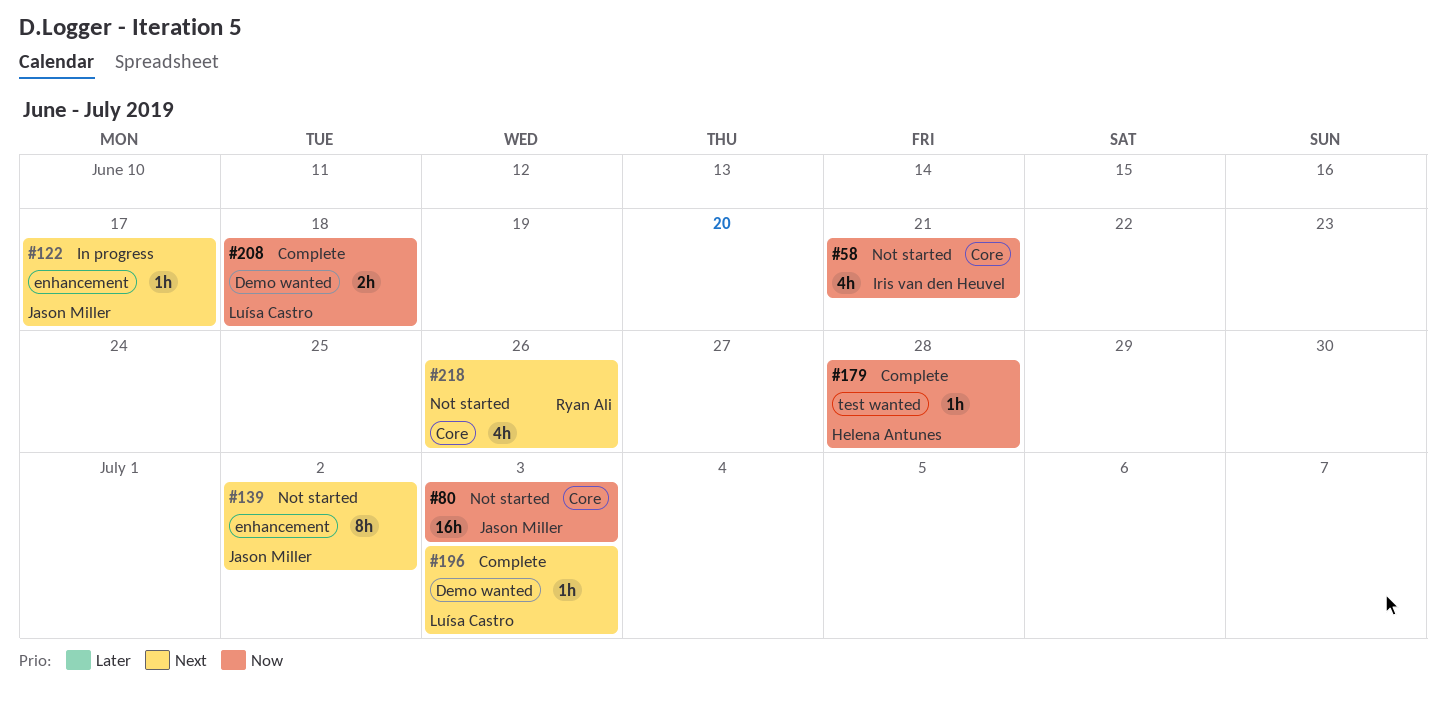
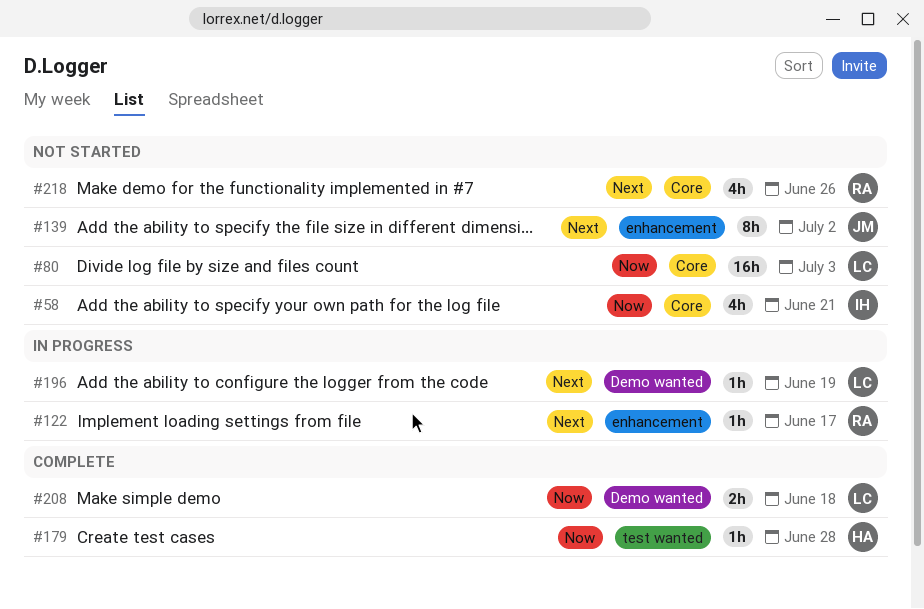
#80, owner: Jason Miller -> Luísa Castro
#122, owner: Jason Miller -> Ryan Ali
#196, status: Complete -> In progress
#196, due: Jul 3 -> Jun 19

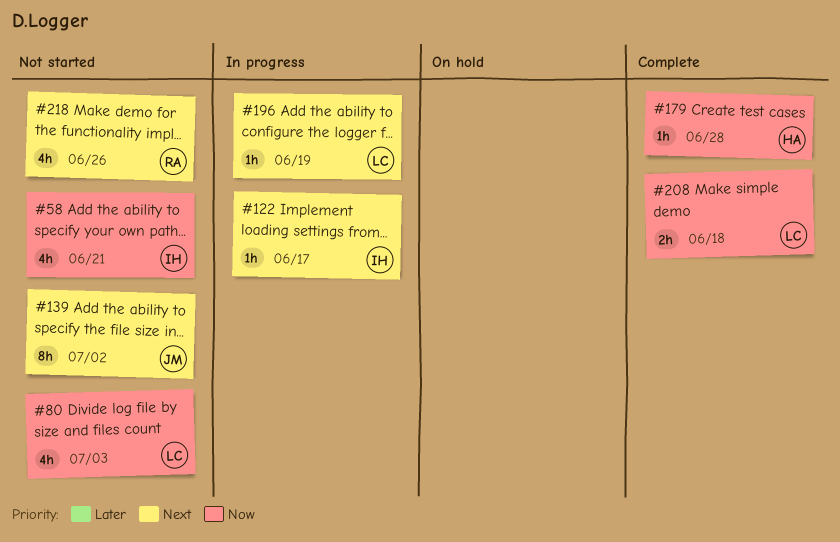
#80, estimate: 16h -> 4h
#122, owner: RA -> IH

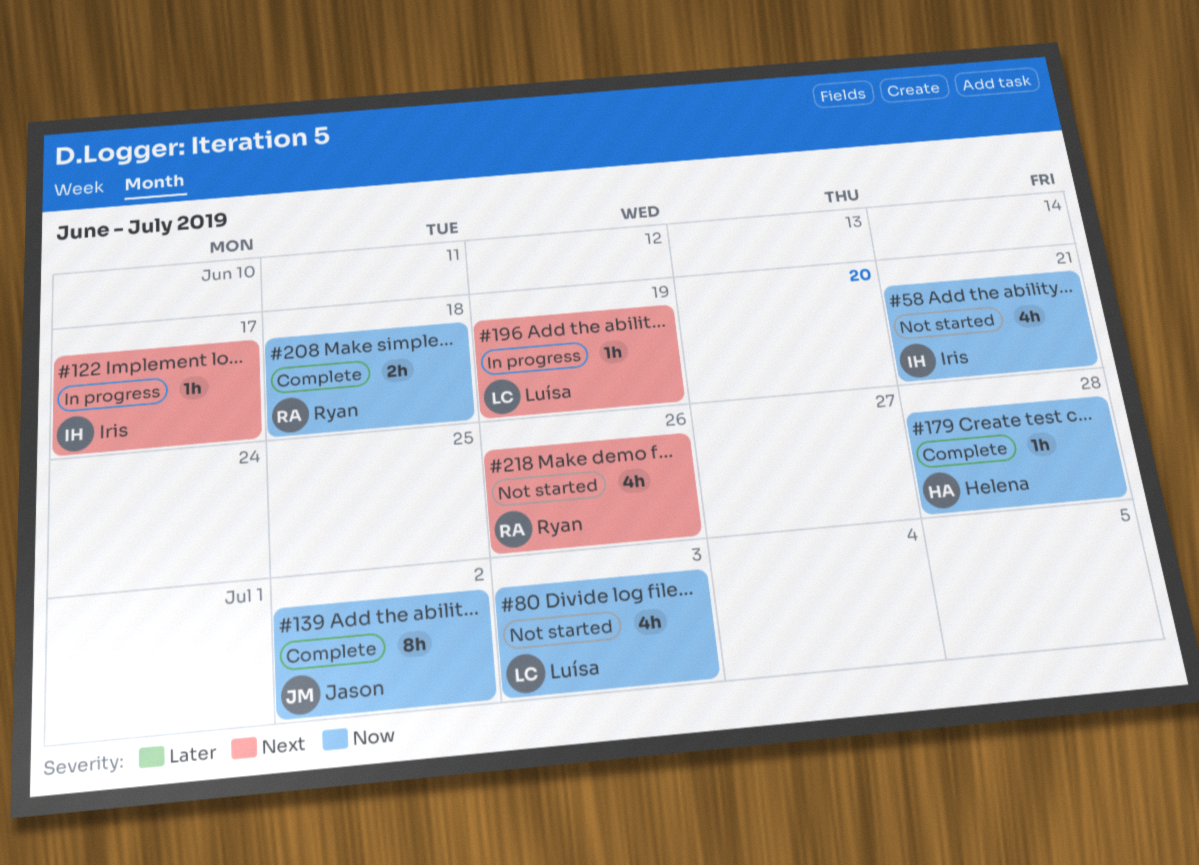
#139, status: Not started -> Complete
#139, priority: Next -> Now
#208, owner: Luísa -> Ryan

